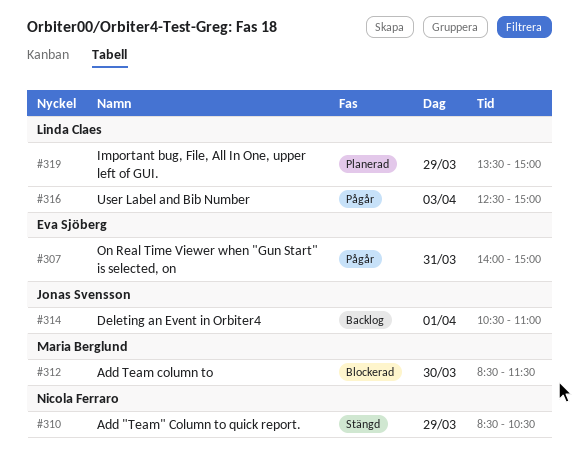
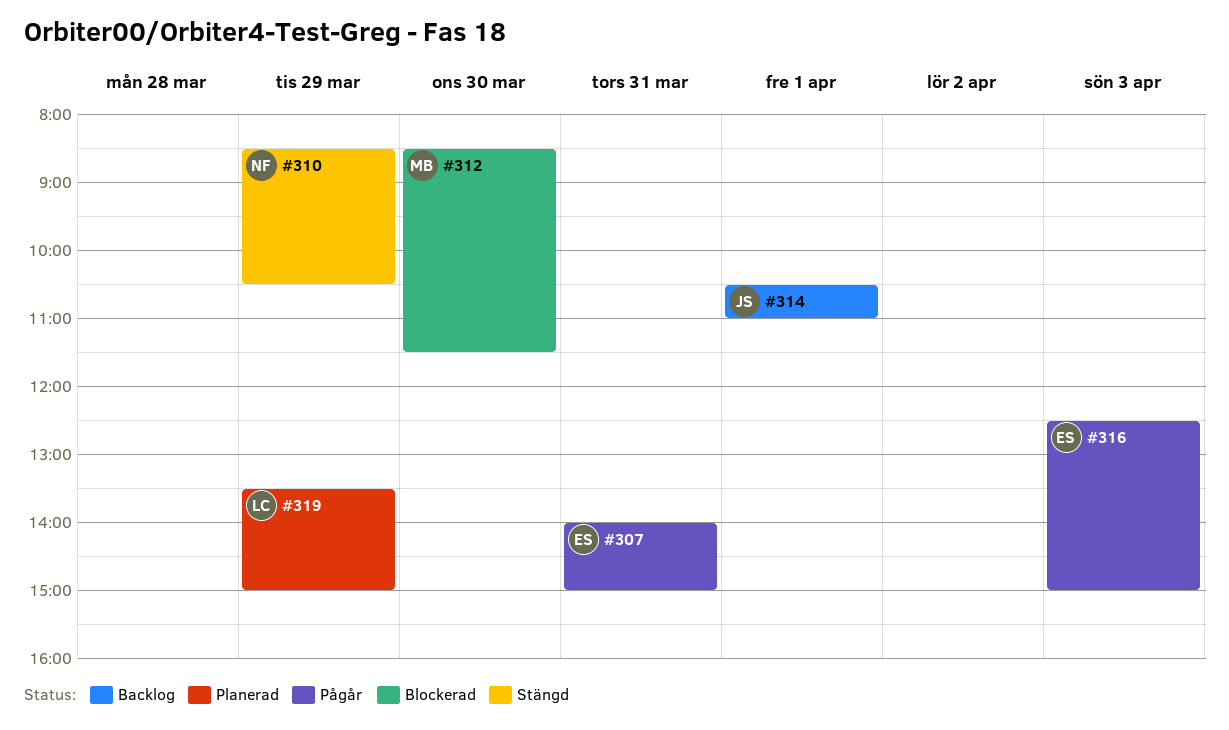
#316, owner: Linda Claes -> Eva Sjöberg

